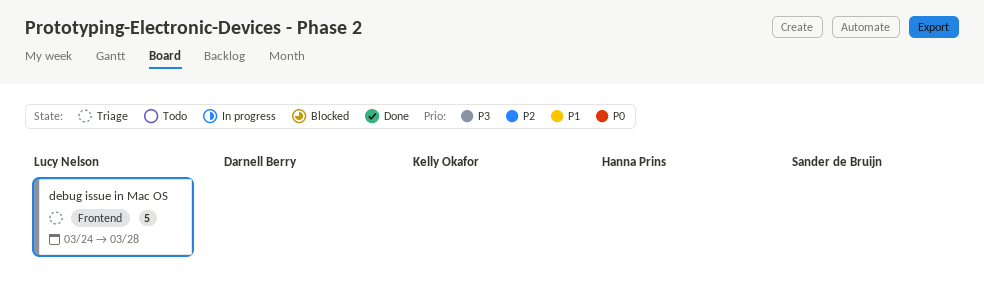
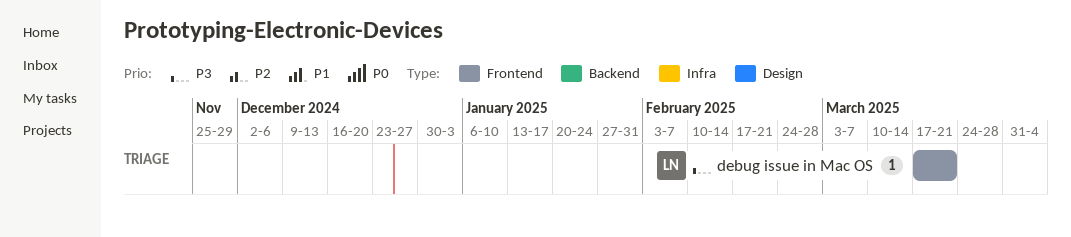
debug issue in Mac OS, estimate: 5 -> 1
debug issue in Mac OS, start: Mar 24 -> Mar 17
debug issue in Mac OS, due: Mar 28 -> Mar 21

